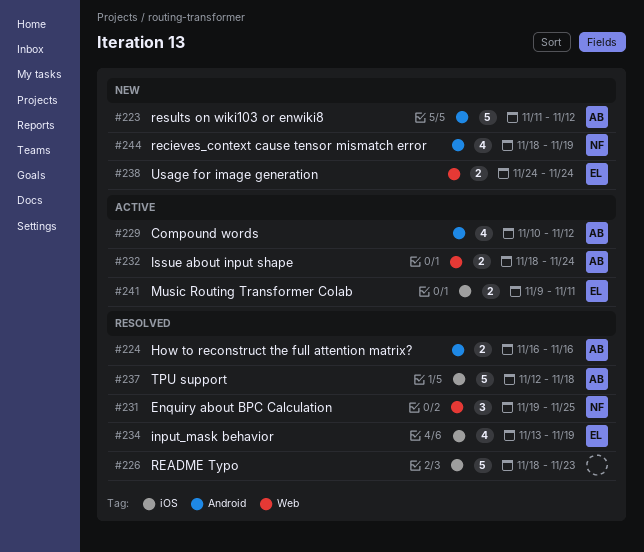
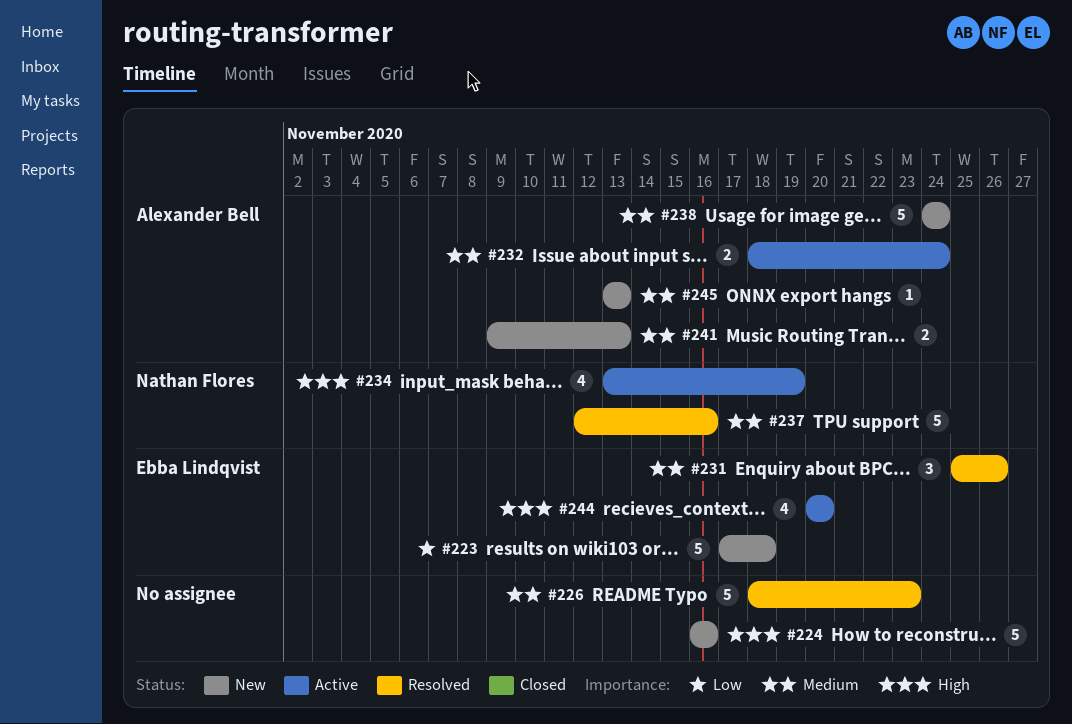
#223, owner: Alexander Bell -> Ebba Lindqvist
#223, start: Nov 11 -> Nov 17
#223, due: Nov 12 -> Nov 18
#224, status: Resolved -> New
#224, owner: Alexander Bell -> none
#224, estimate: 2 -> 5
#229: present -> none
#231, owner: Nathan Flores -> Ebba Lindqvist
#231, start: Nov 19 -> Nov 25
#231, due: Nov 25 -> Nov 26
#234, status: Resolved -> Active
#234, owner: Ebba Lindqvist -> Nathan Flores
#237, owner: Alexander Bell -> Nathan Flores
#237, due: Nov 18 -> Nov 16
#238, owner: Ebba Lindqvist -> Alexander Bell
#238, estimate: 2 -> 5
#241, status: Active -> New
#241, owner: Ebba Lindqvist -> Alexander Bell
#241, due: Nov 11 -> Nov 13
#244, status: New -> Active
#244, owner: Nathan Flores -> Ebba Lindqvist
#244, start: Nov 18 -> Nov 20
#244, due: Nov 19 -> Nov 20
#245: none -> present

